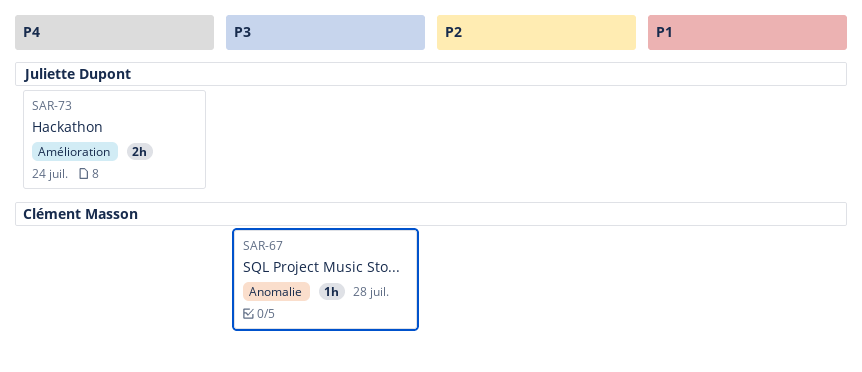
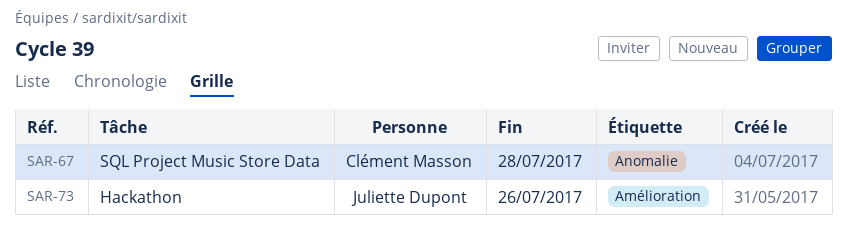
SAR-73, due: Jul 24 -> Jul 26

